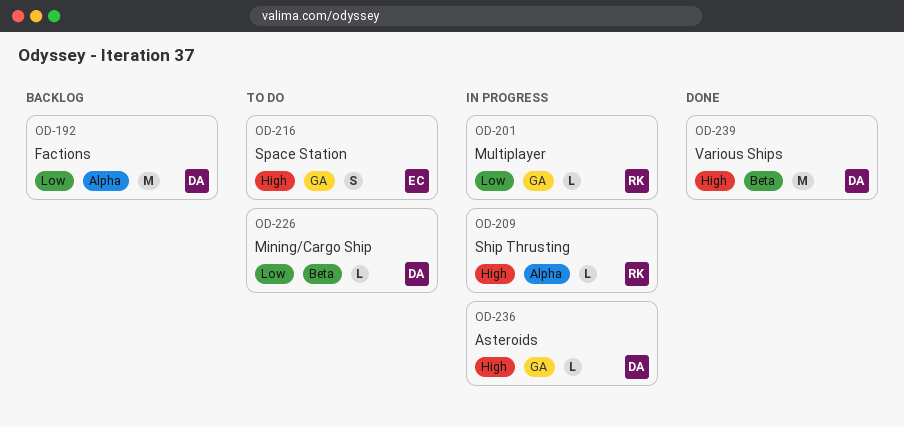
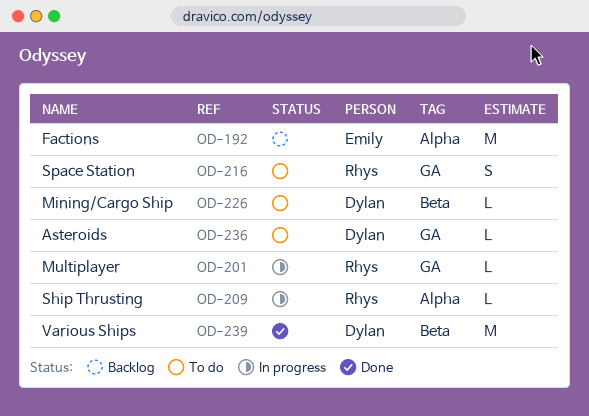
OD-192, owner: Dylan -> Emily
OD-216, owner: Emily -> Rhys
OD-236, status: In progress -> To do

